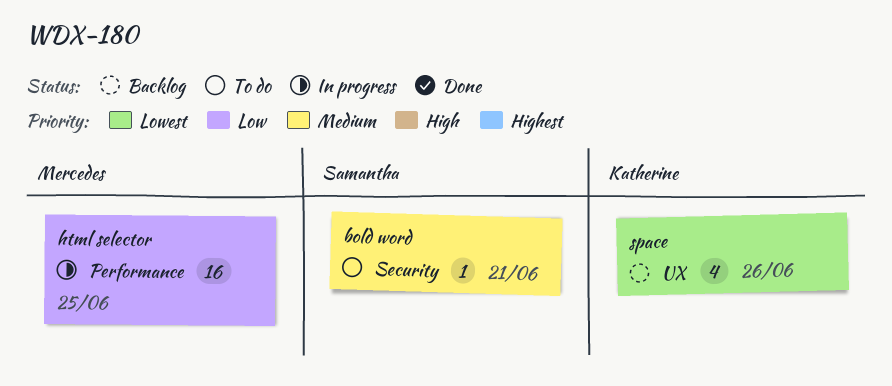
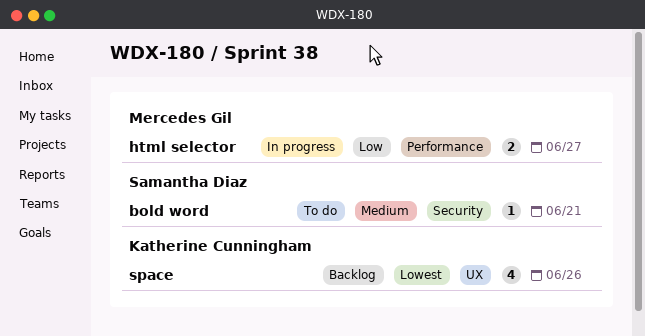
html selector, estimate: 16 -> 2
html selector, due: Jun 25 -> Jun 27

